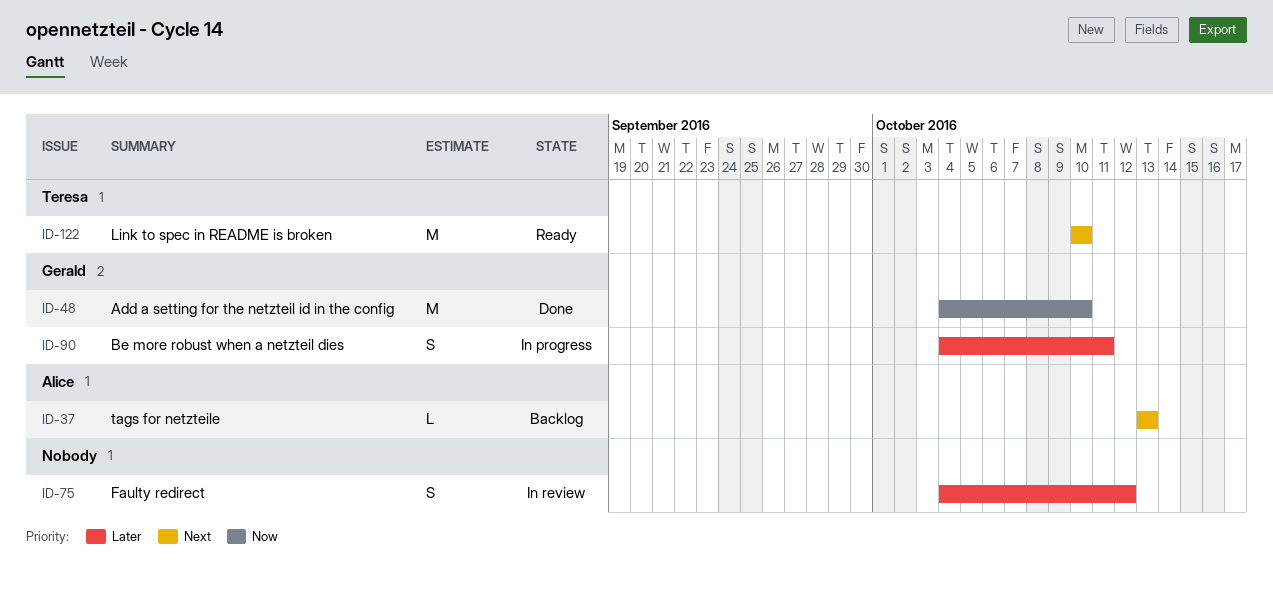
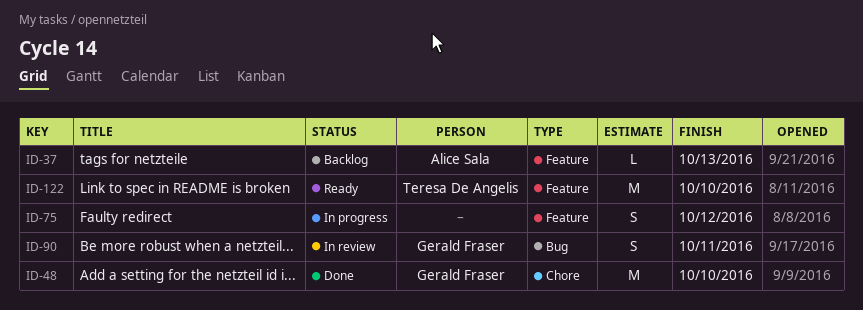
ID-75, status: In review -> In progress
ID-90, status: In progress -> In review

